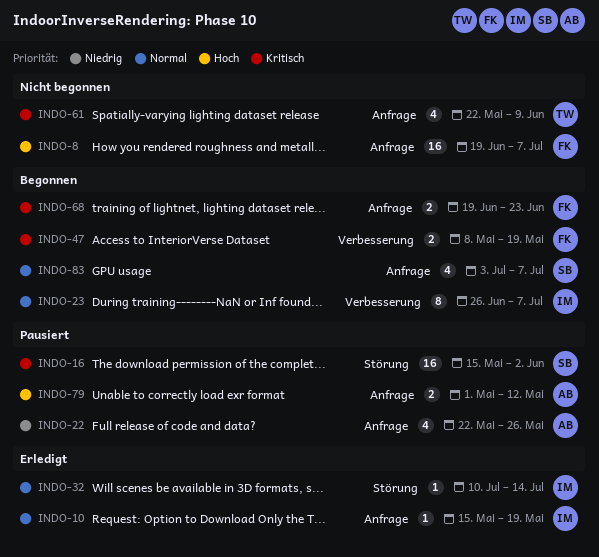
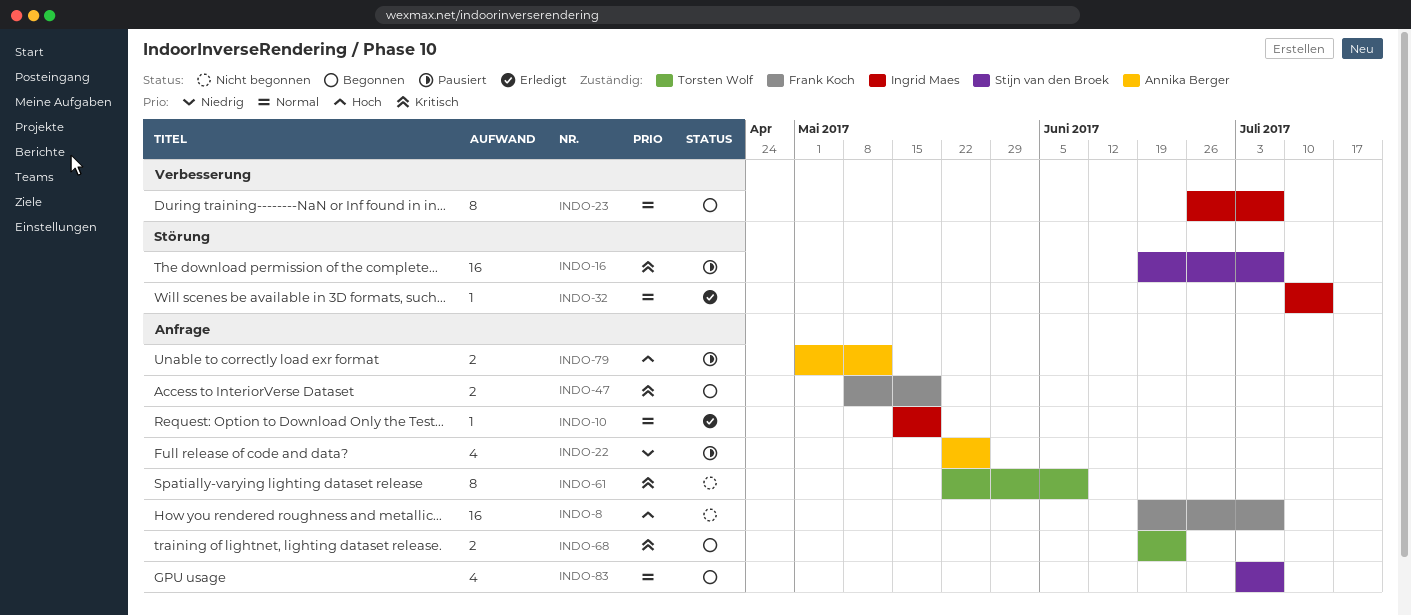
INDO-16, start: May 15 -> Jun 19
INDO-16, due: Jun 2 -> Jul 7
INDO-47, label: Verbesserung -> Anfrage
INDO-61, estimate: 4 -> 8
INDO-68, owner: Frank Koch -> Torsten Wolf

